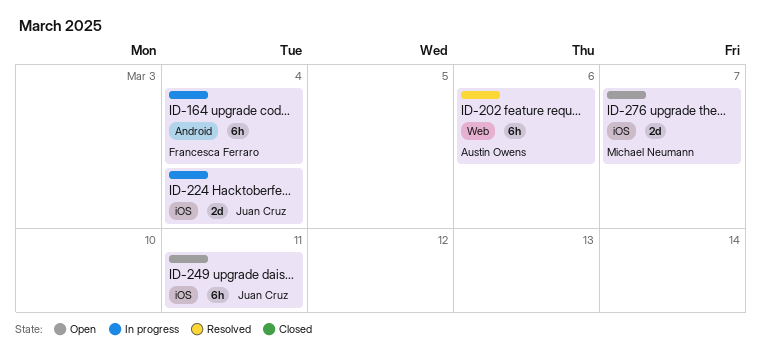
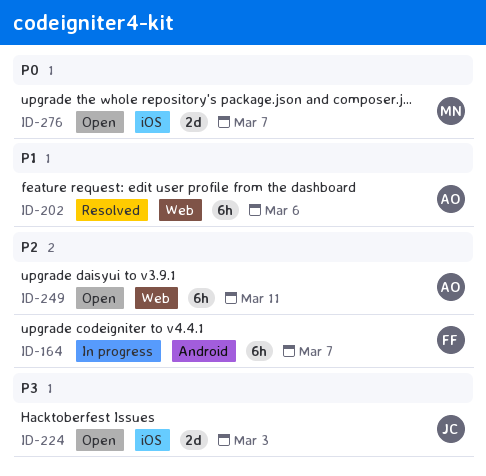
ID-164, due: Mar 4 -> Mar 7
ID-224, status: In progress -> Open
ID-224, due: Mar 4 -> Mar 3
ID-249, owner: Juan Cruz -> Austin Owens
ID-249, label: iOS -> Web

